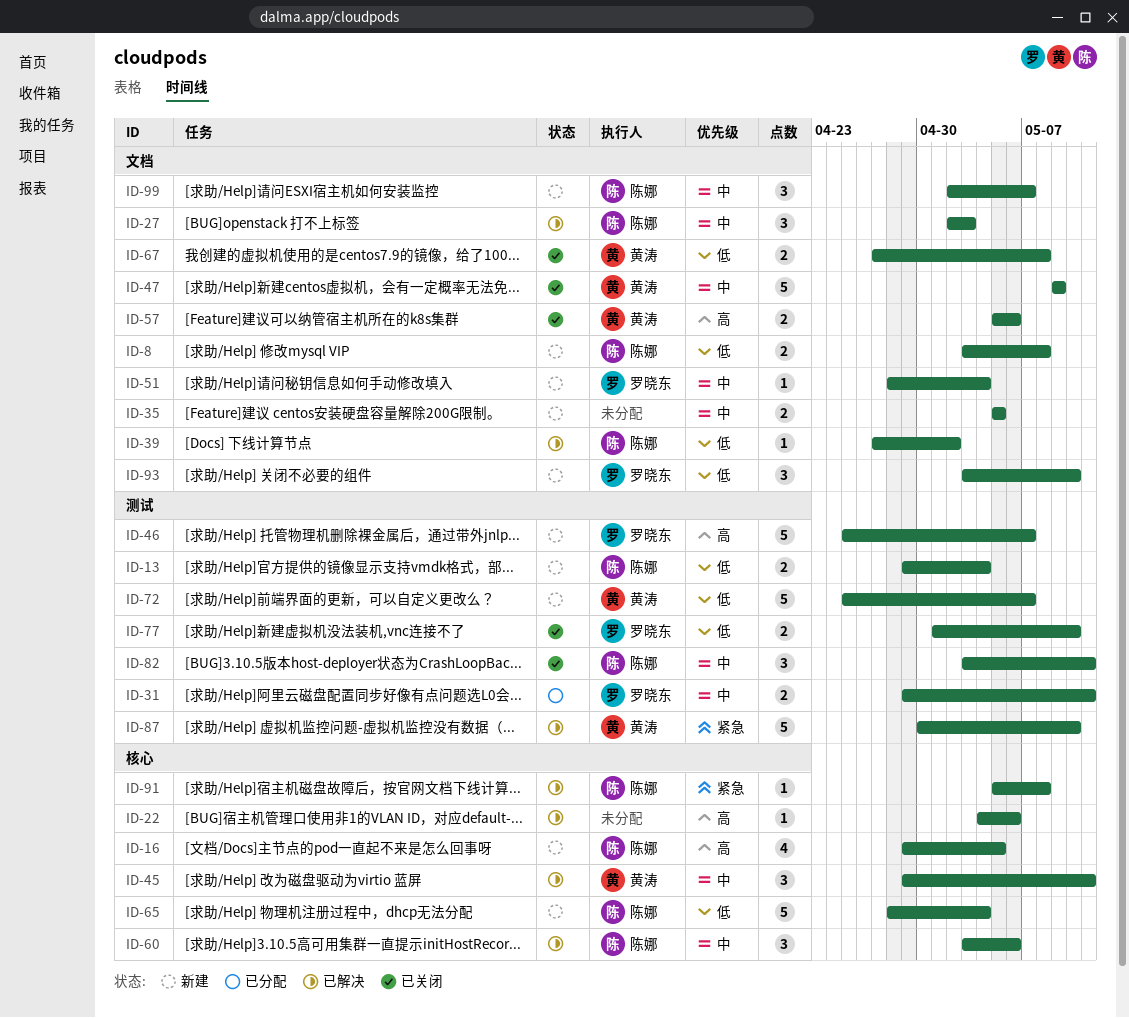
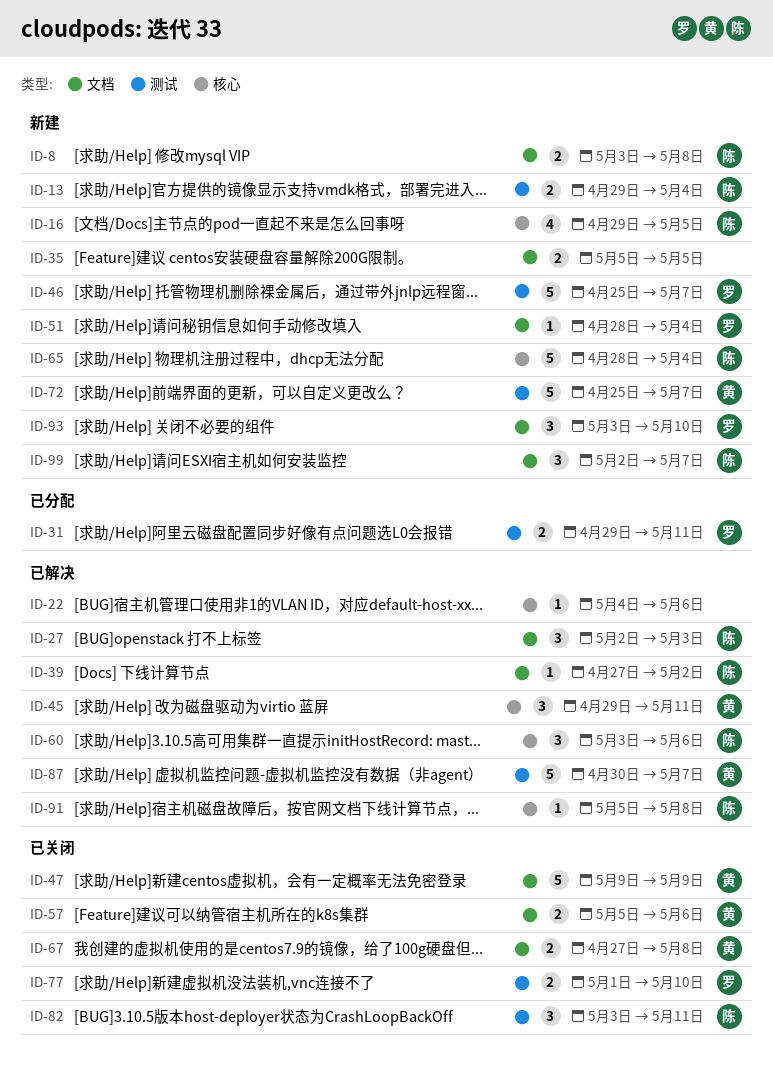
ID-87, due: May 10 -> May 7

